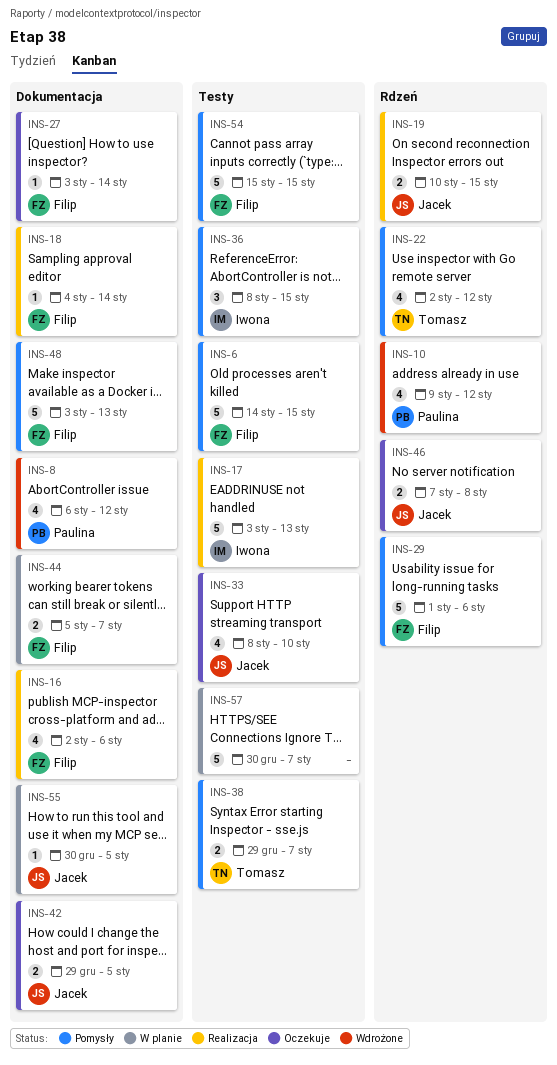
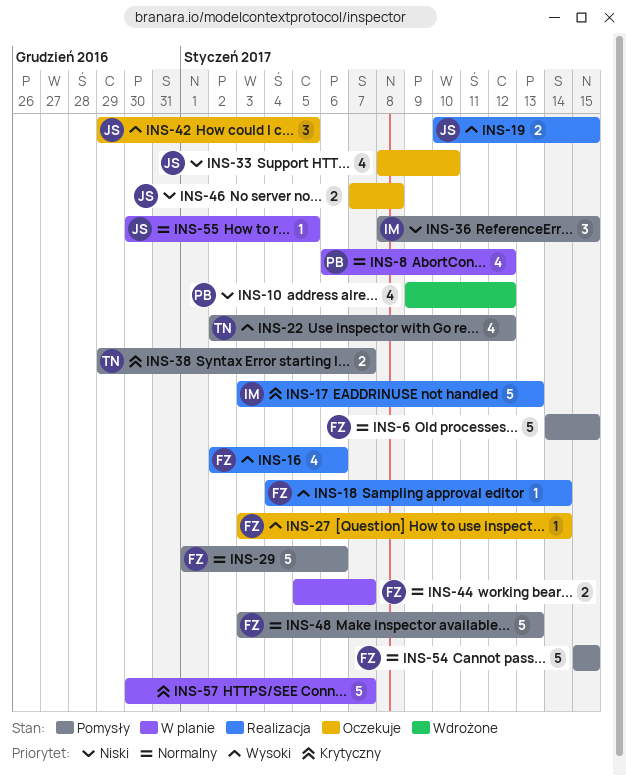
INS-8, status: Wdrożone -> W planie
INS-42, estimate: 2 -> 3

